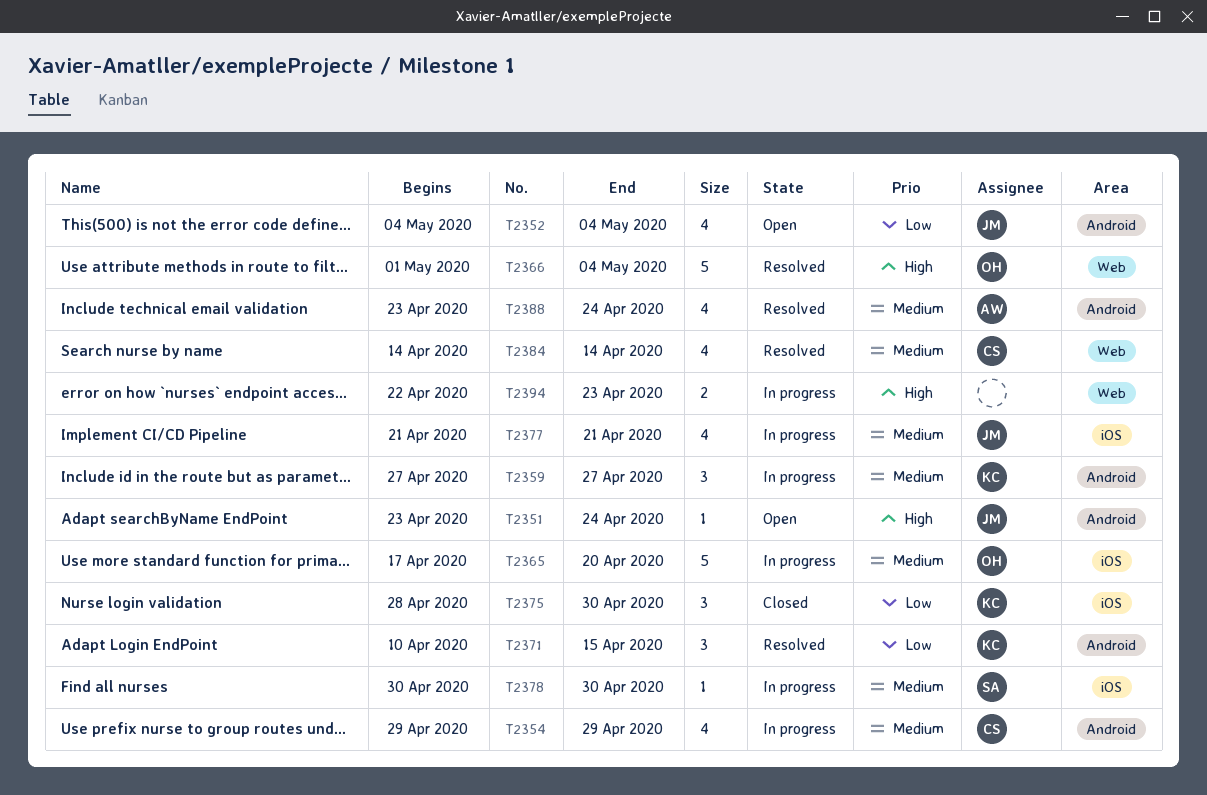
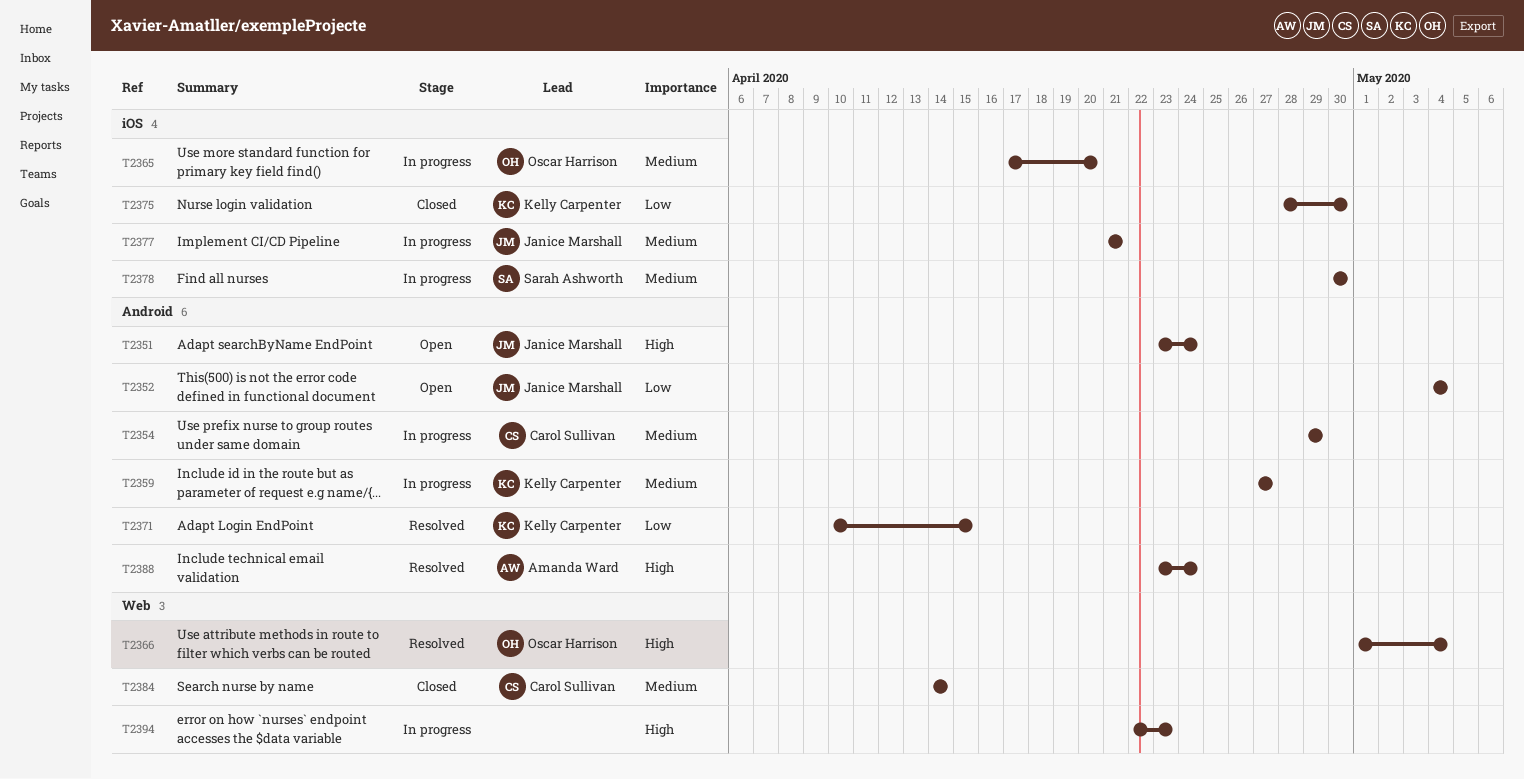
T2384, status: Resolved -> Closed
T2388, priority: Medium -> High

